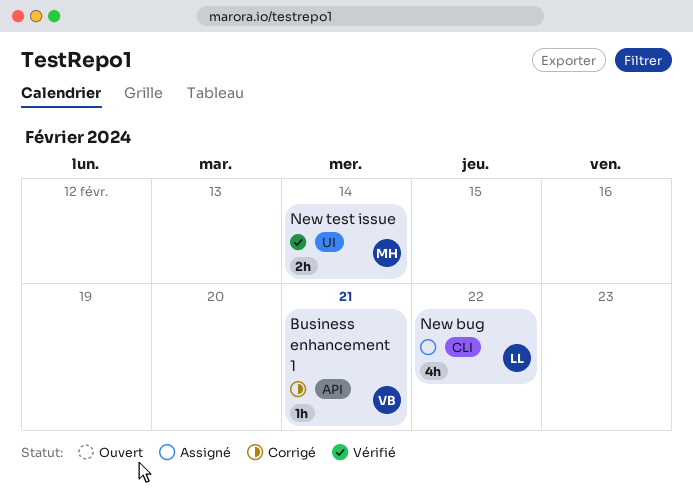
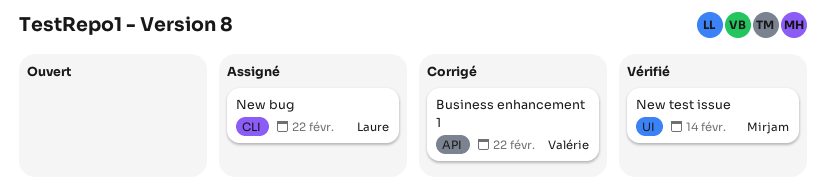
Business enhancement 1, due: Feb 21 -> Feb 22

